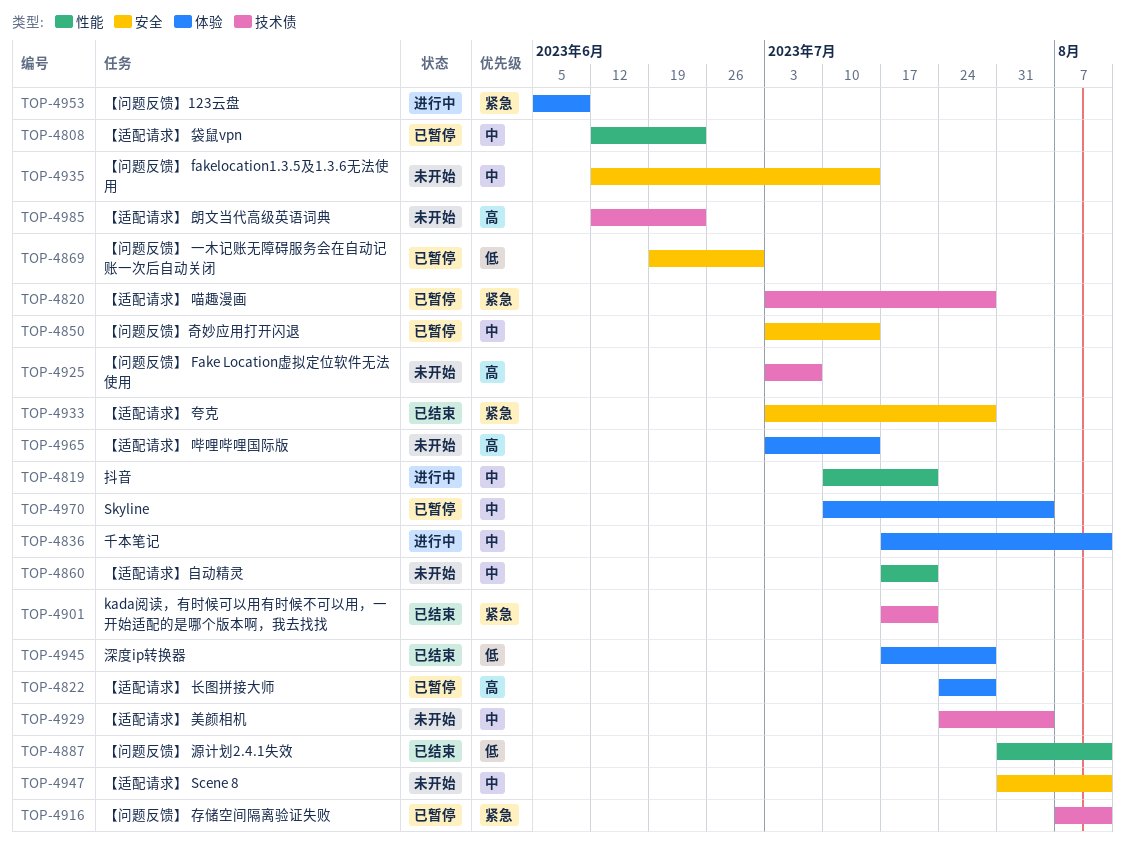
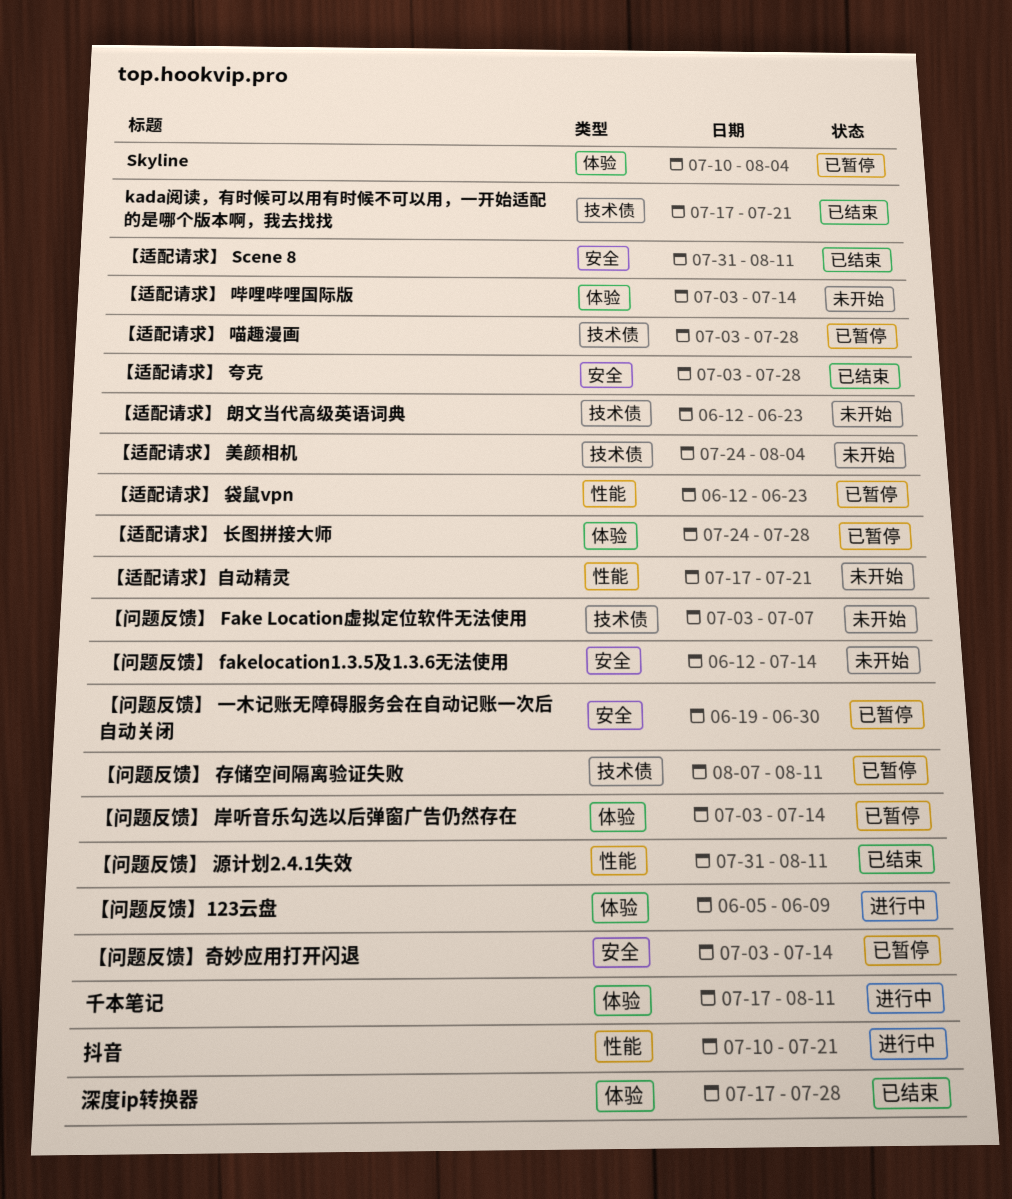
【适配请求】 Scene 8, status: 未开始 -> 已结束
【问题反馈】 岸听音乐勾选以后弹窗广告仍然存在: none -> present

